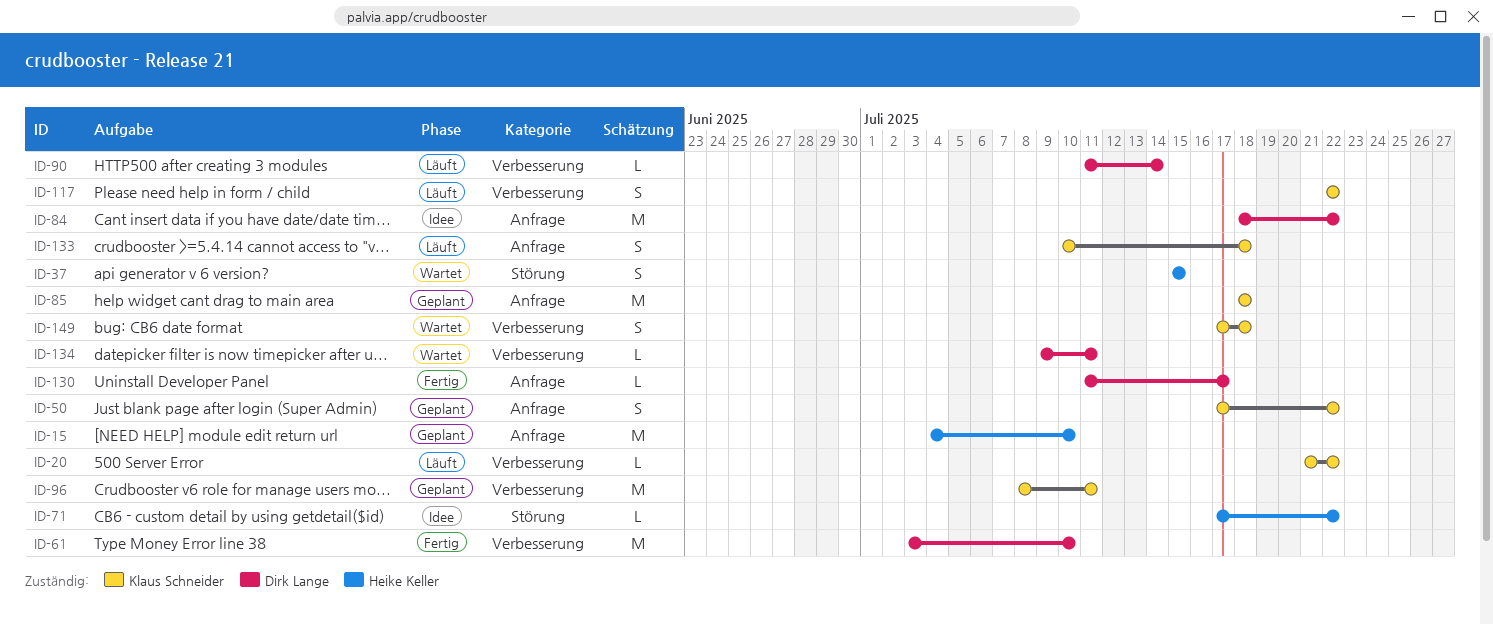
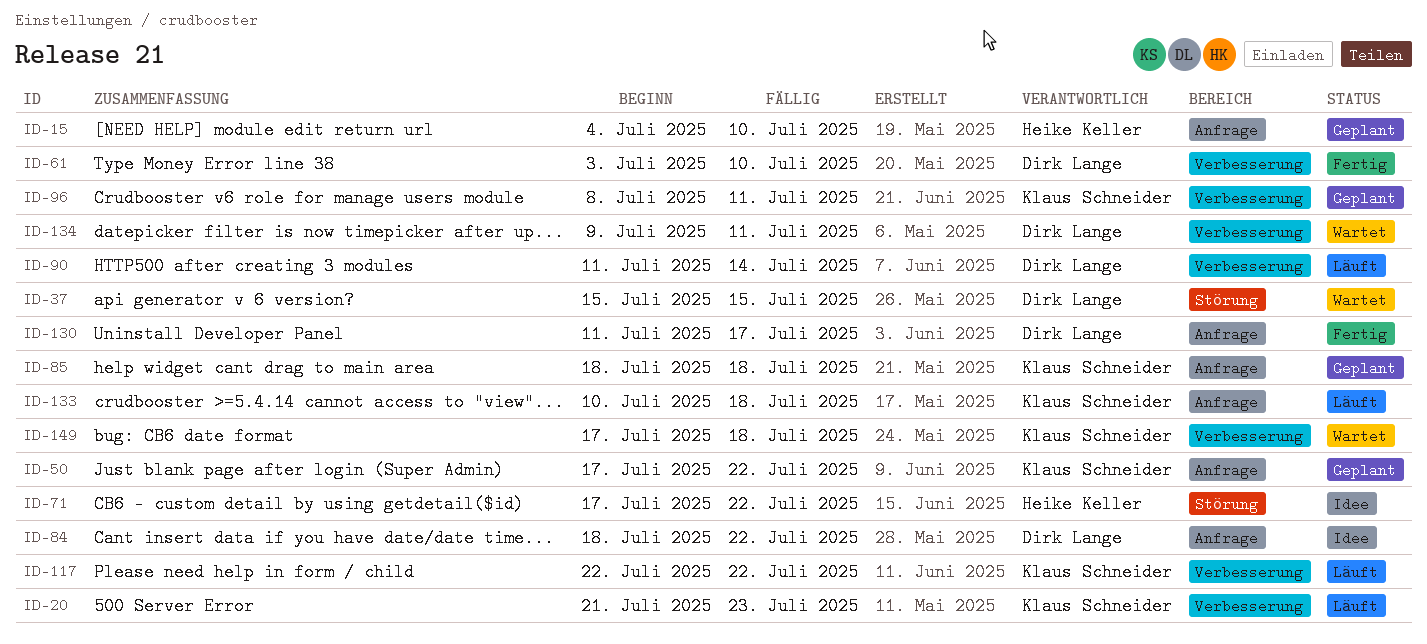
ID-20, due: Jul 22 -> Jul 23
ID-37, owner: Heike Keller -> Dirk Lange

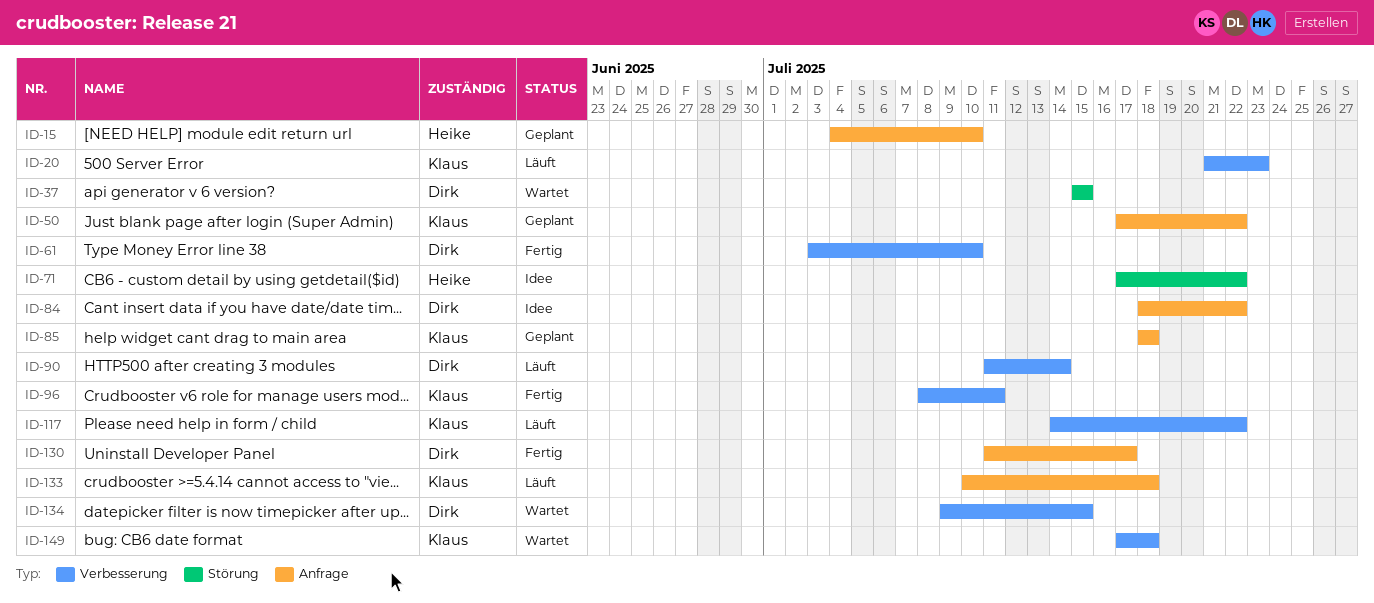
ID-96, status: Geplant -> Fertig
ID-117, start: Jul 22 -> Jul 14
ID-134, due: Jul 11 -> Jul 15

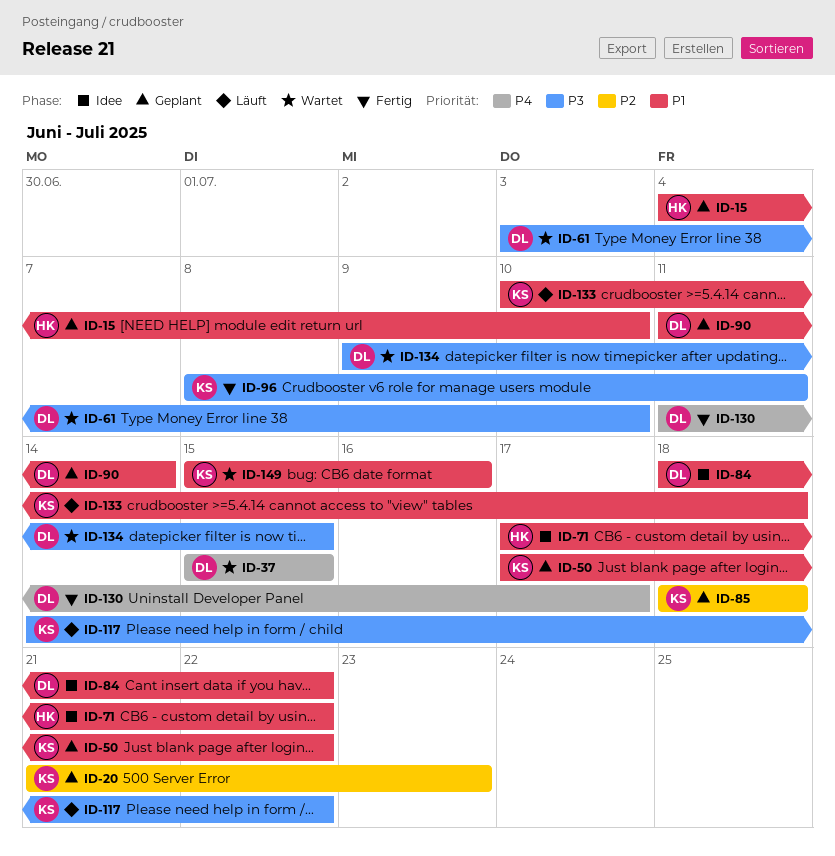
ID-20, status: Läuft -> Geplant
ID-61, status: Fertig -> Wartet
ID-90, status: Läuft -> Geplant
ID-149, start: Jul 17 -> Jul 15
ID-149, due: Jul 18 -> Jul 16

